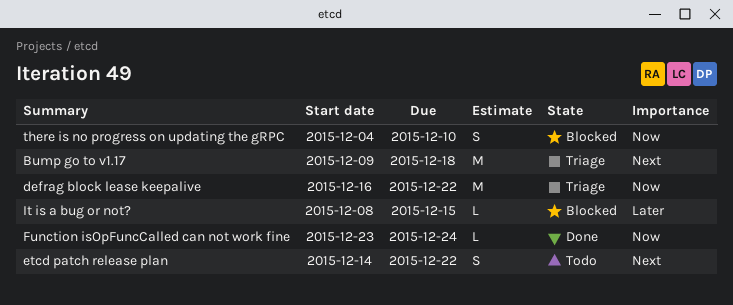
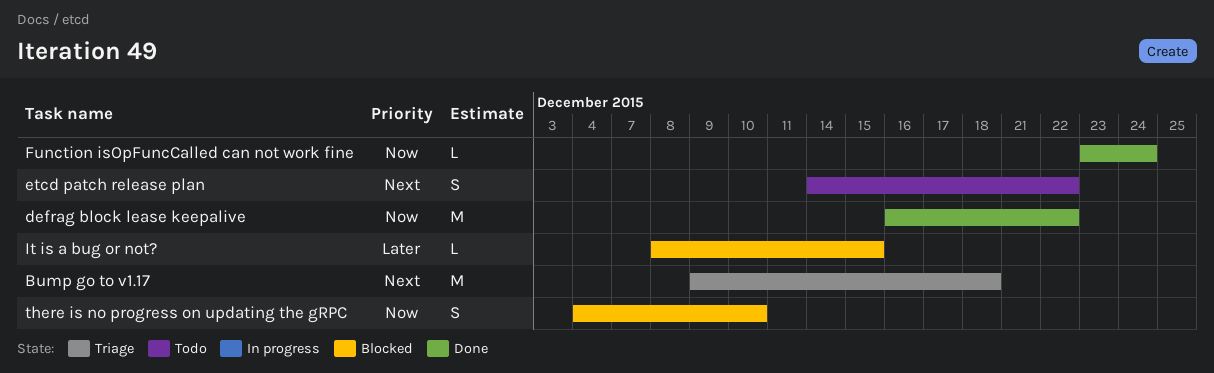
defrag block lease keepalive, status: Triage -> Done

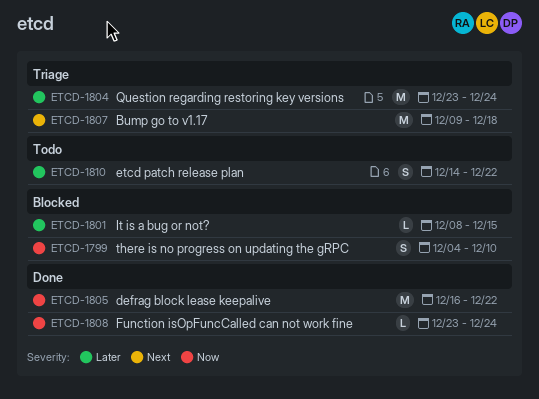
etcd patch release plan, priority: Next -> Later
Question regarding restoring key versions: none -> present

